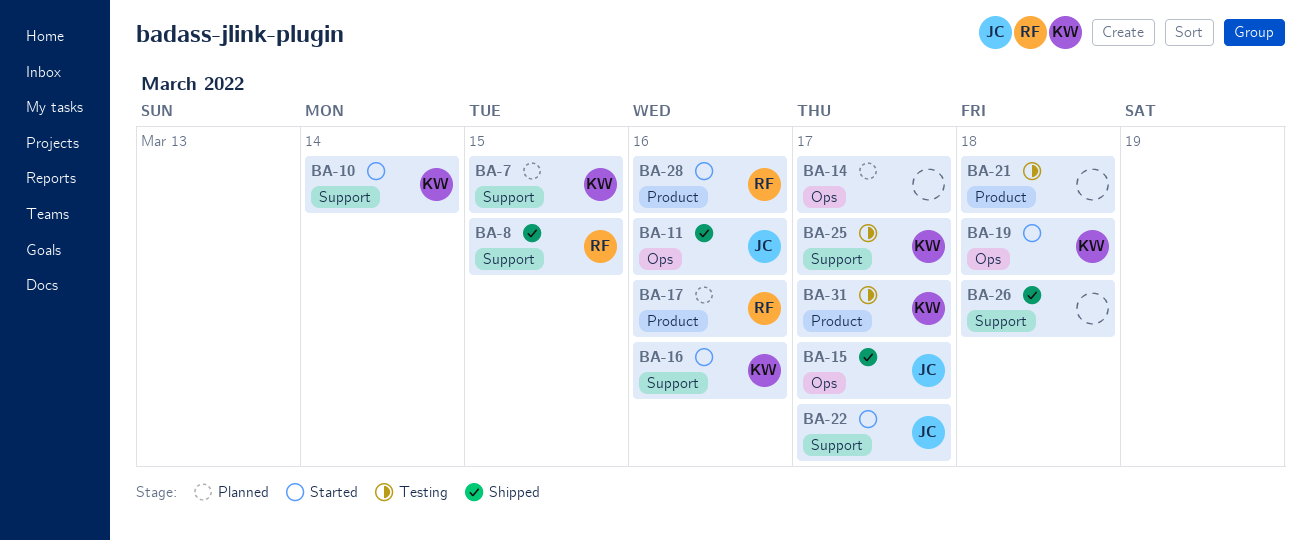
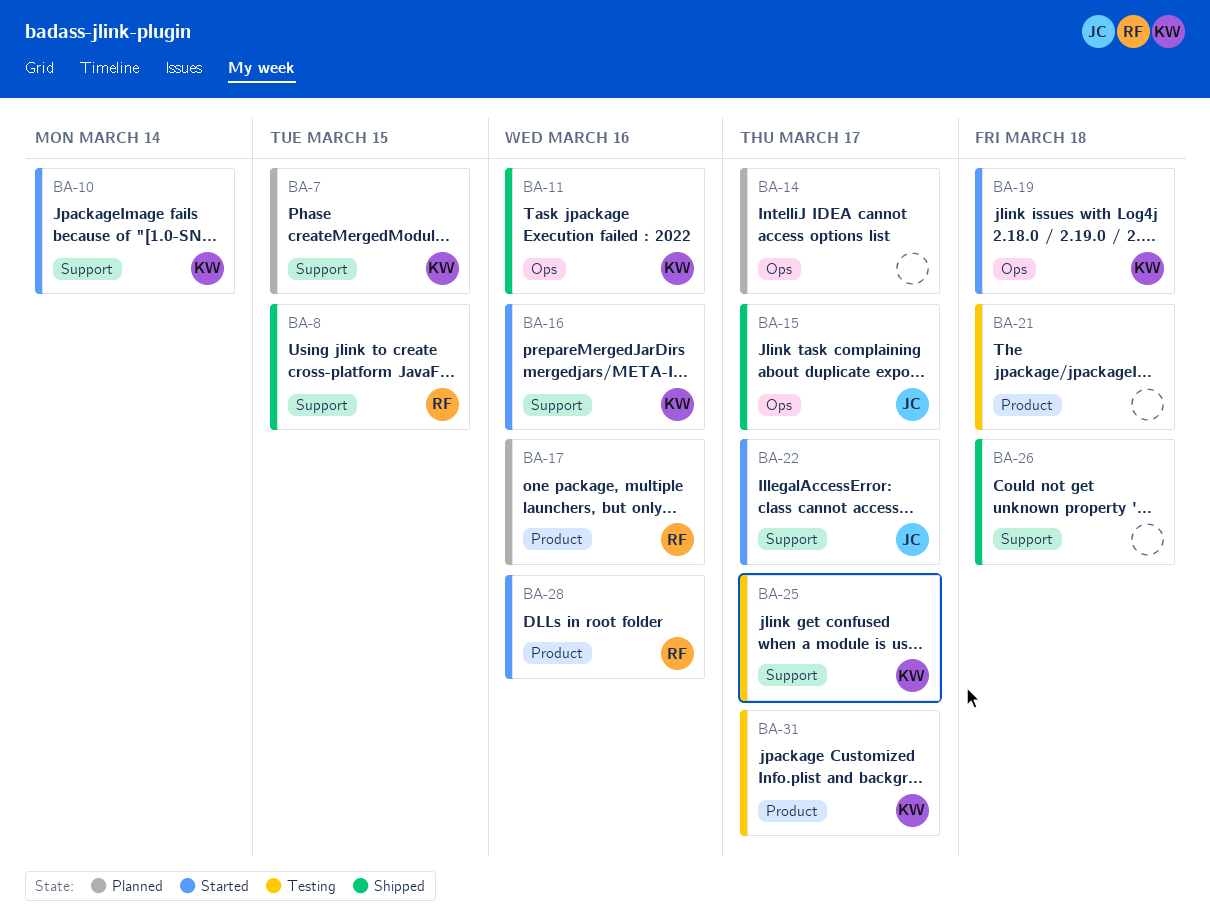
BA-11, owner: JC -> KW

